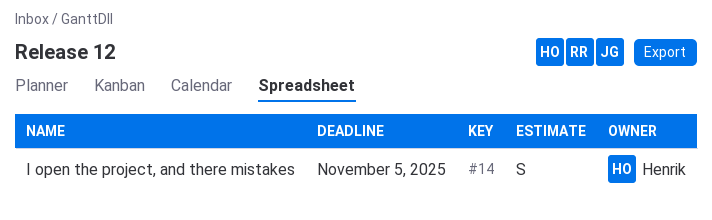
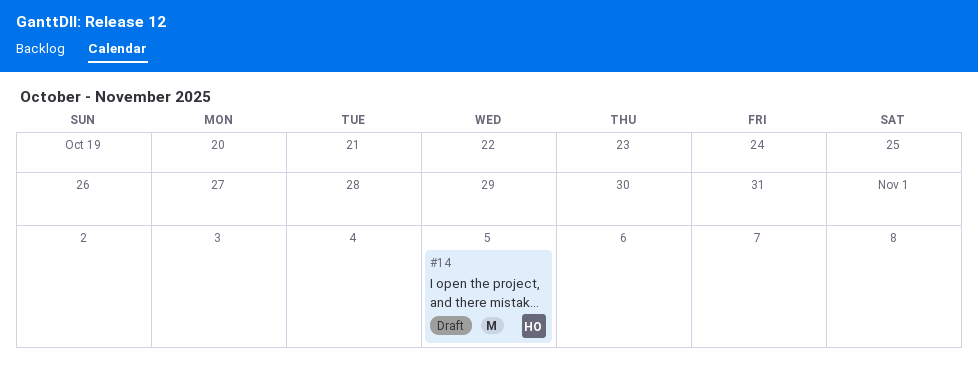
#14, estimate: S -> M

